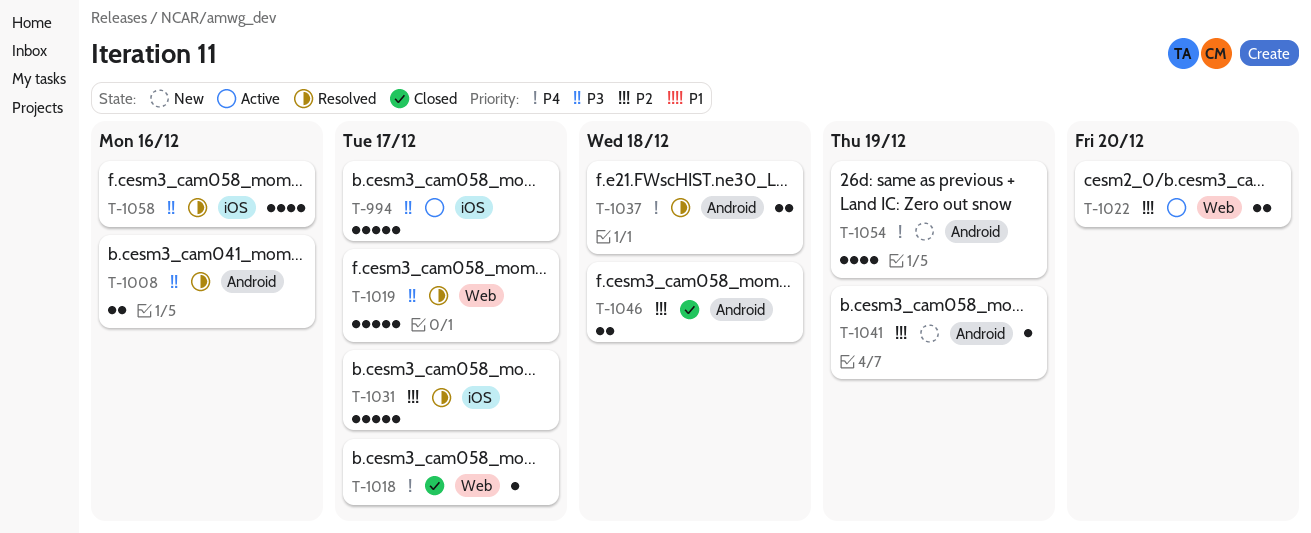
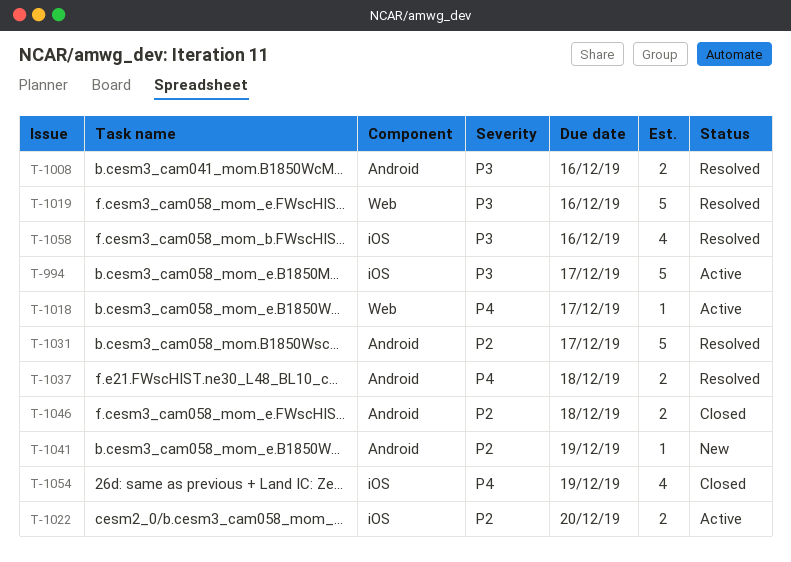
T-1018, status: Closed -> Active
T-1019, due: Dec 17 -> Dec 16
T-1022, label: Web -> iOS
T-1031, label: iOS -> Android
T-1054, status: New -> Closed
T-1054, label: Android -> iOS

